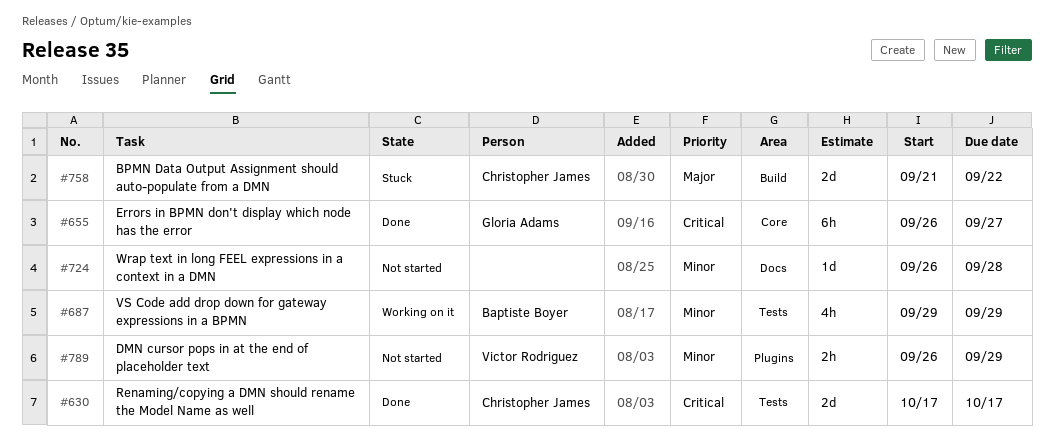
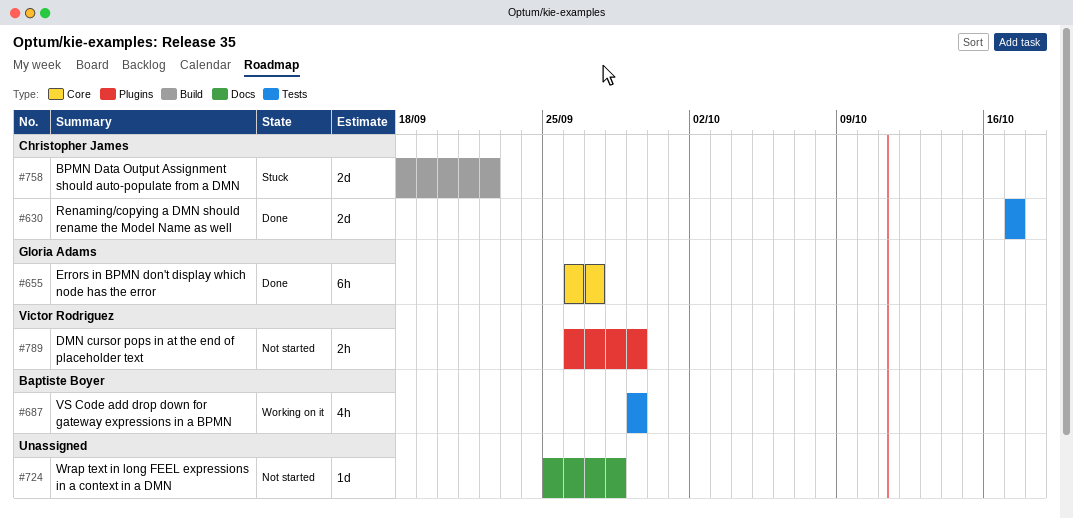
#724, start: Sep 26 -> Sep 25
#758, start: Sep 21 -> Sep 18

